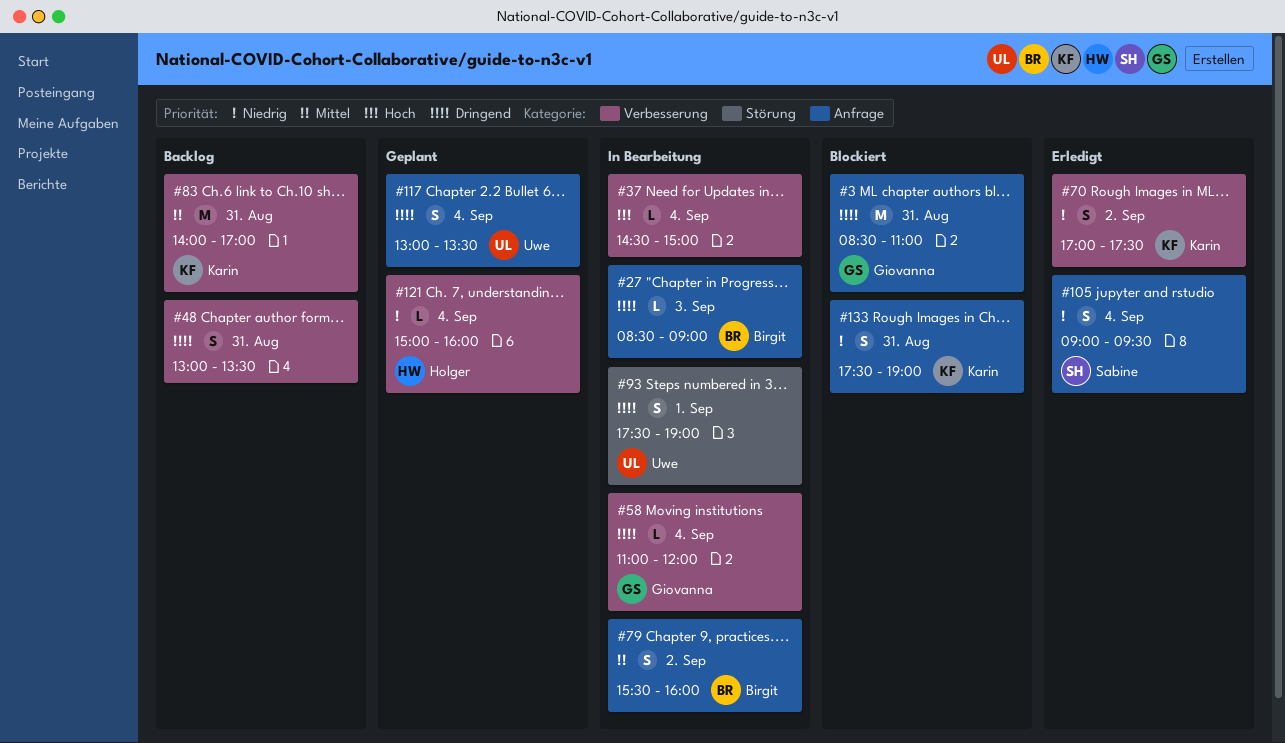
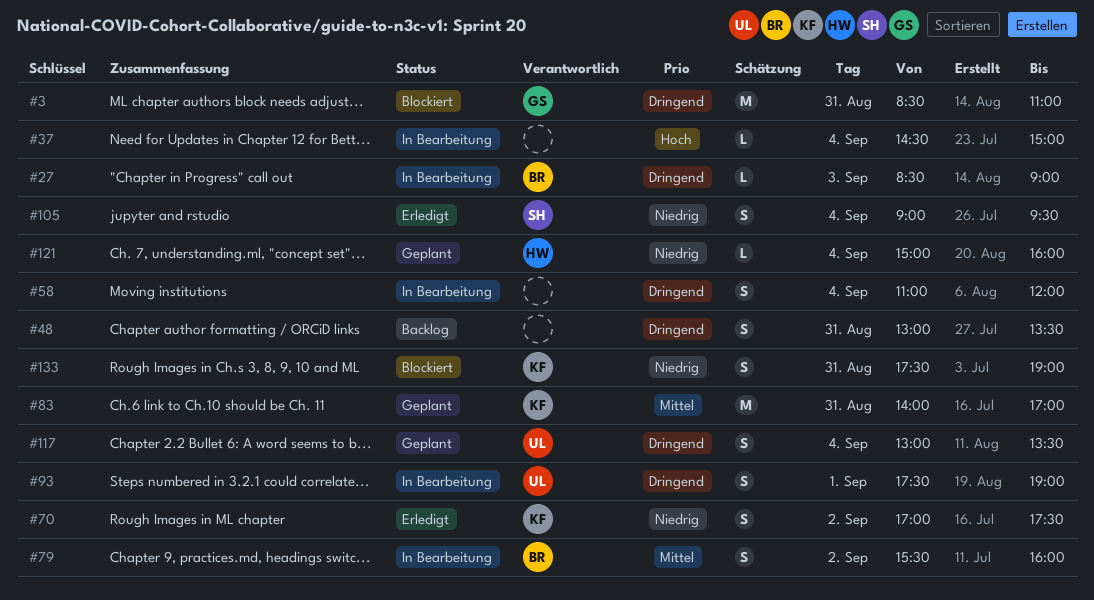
#58, owner: Giovanna -> none
#58, estimate: L -> S
#83, status: Backlog -> Geplant

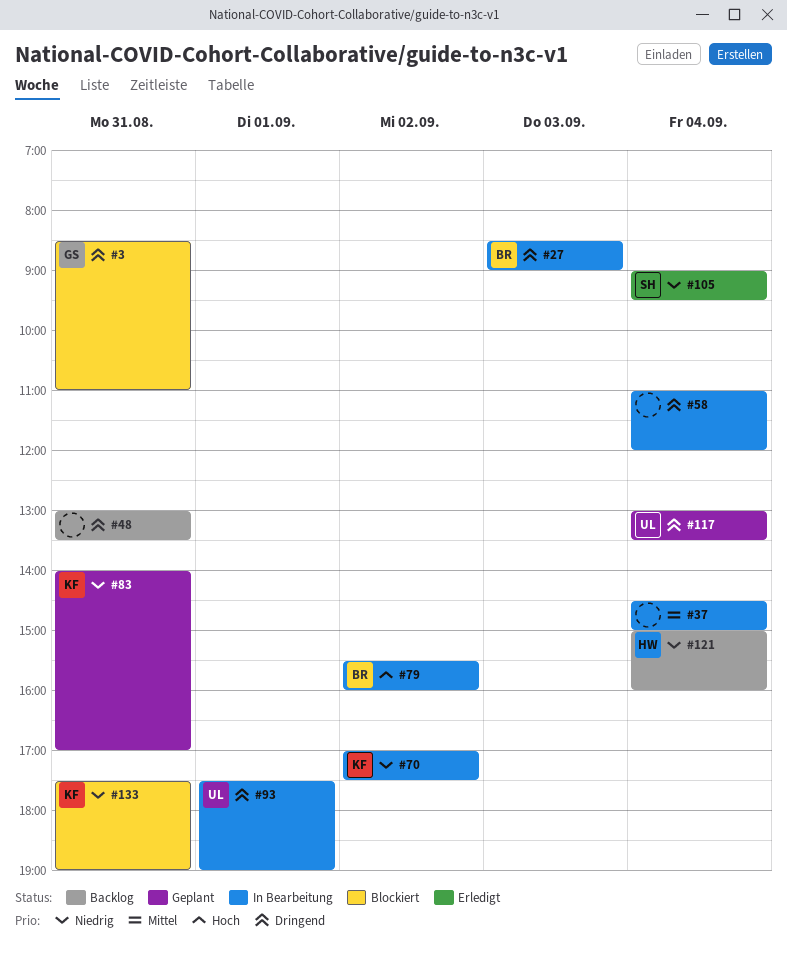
#37, priority: Hoch -> Mittel
#70, status: Erledigt -> In Bearbeitung
#79, priority: Mittel -> Hoch
#83, priority: Mittel -> Niedrig
#121, status: Geplant -> Backlog

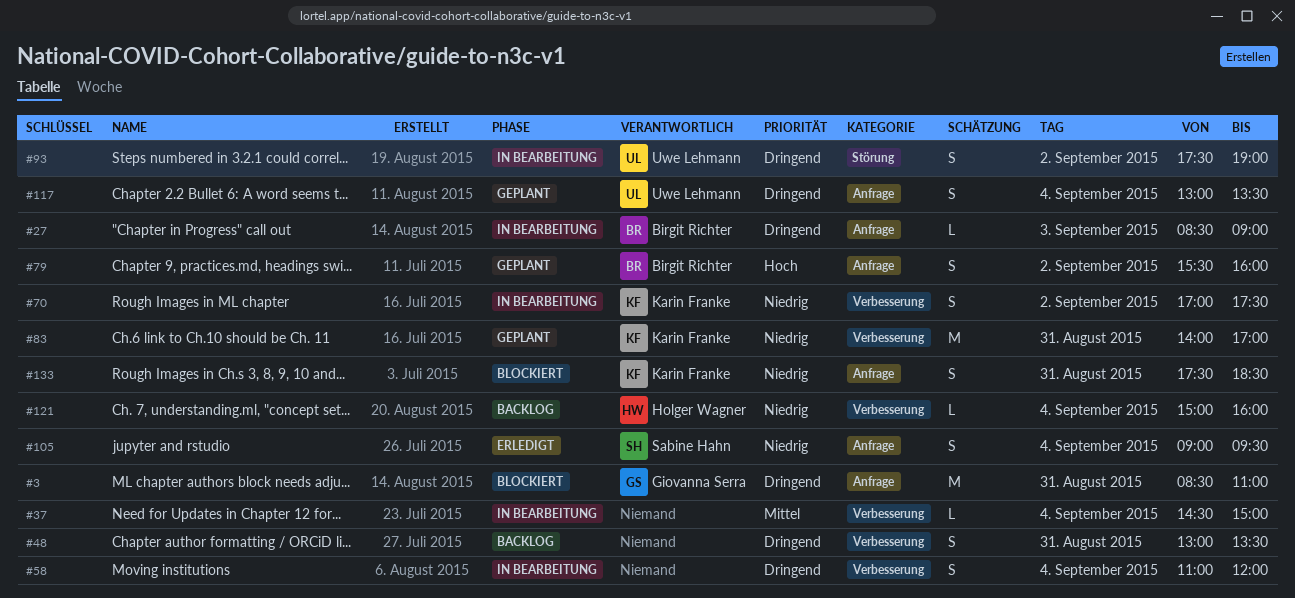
#79, status: In Bearbeitung -> Geplant
#93, day: Sep 1 -> Sep 2
#133, ends: 19:00 -> 18:30

